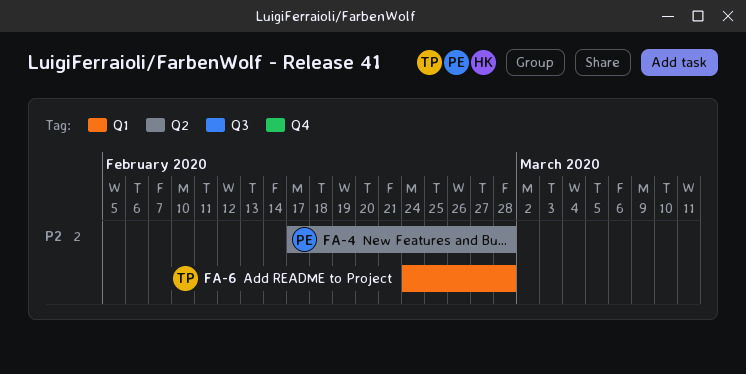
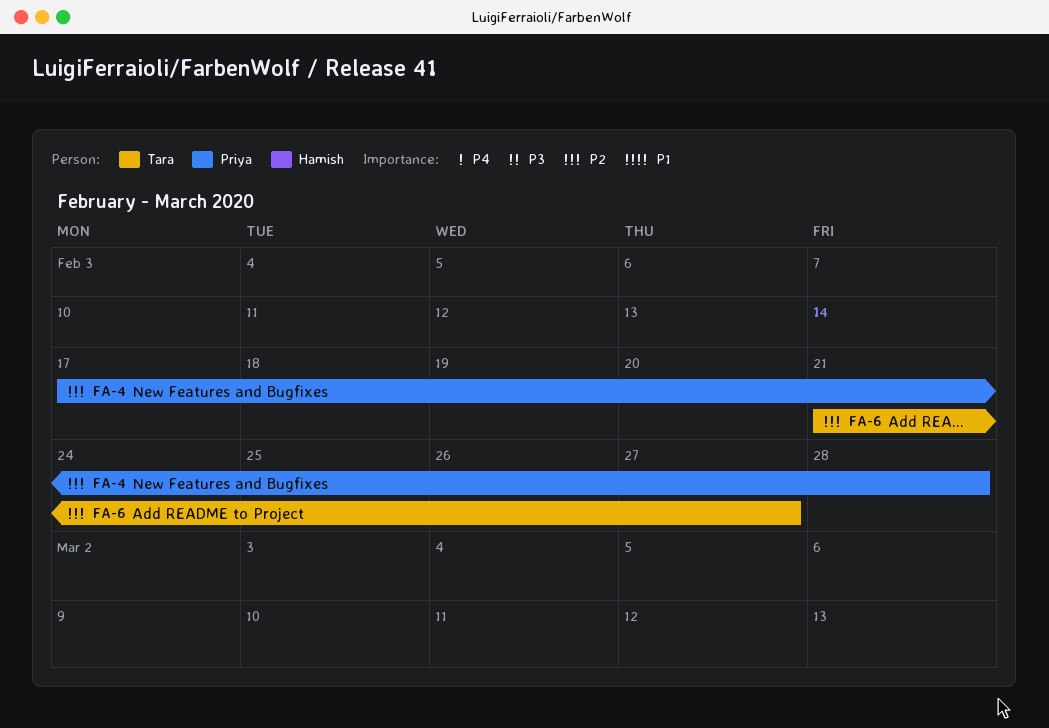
FA-6, start: Feb 24 -> Feb 21
FA-6, due: Feb 28 -> Feb 27

